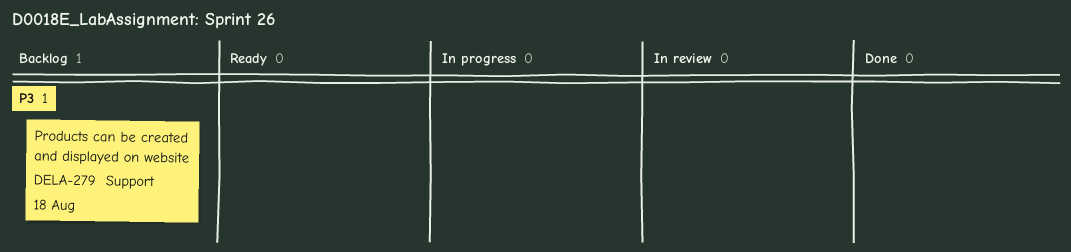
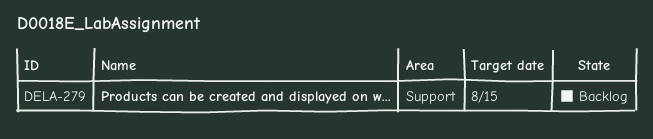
DELA-279, due: Aug 18 -> Aug 15

